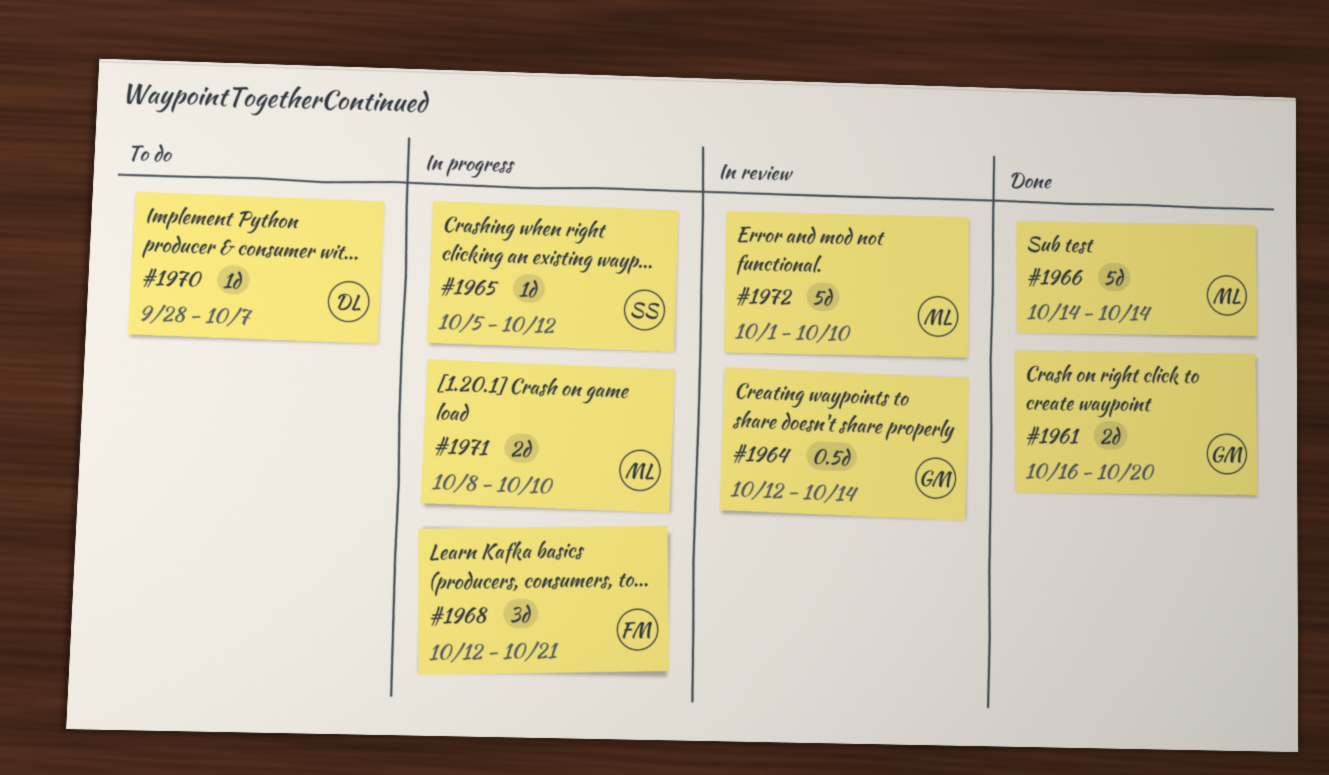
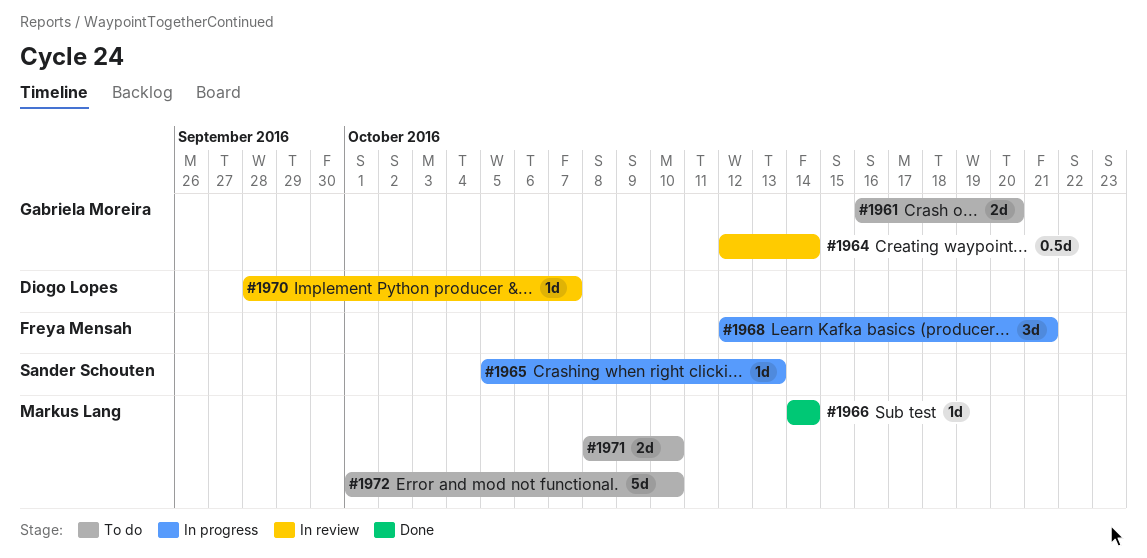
#1961, status: Done -> To do
#1965, due: Oct 12 -> Oct 13
#1966, estimate: 5d -> 1d
#1970, status: To do -> In review
#1971, status: In progress -> To do
#1972, status: In review -> To do

